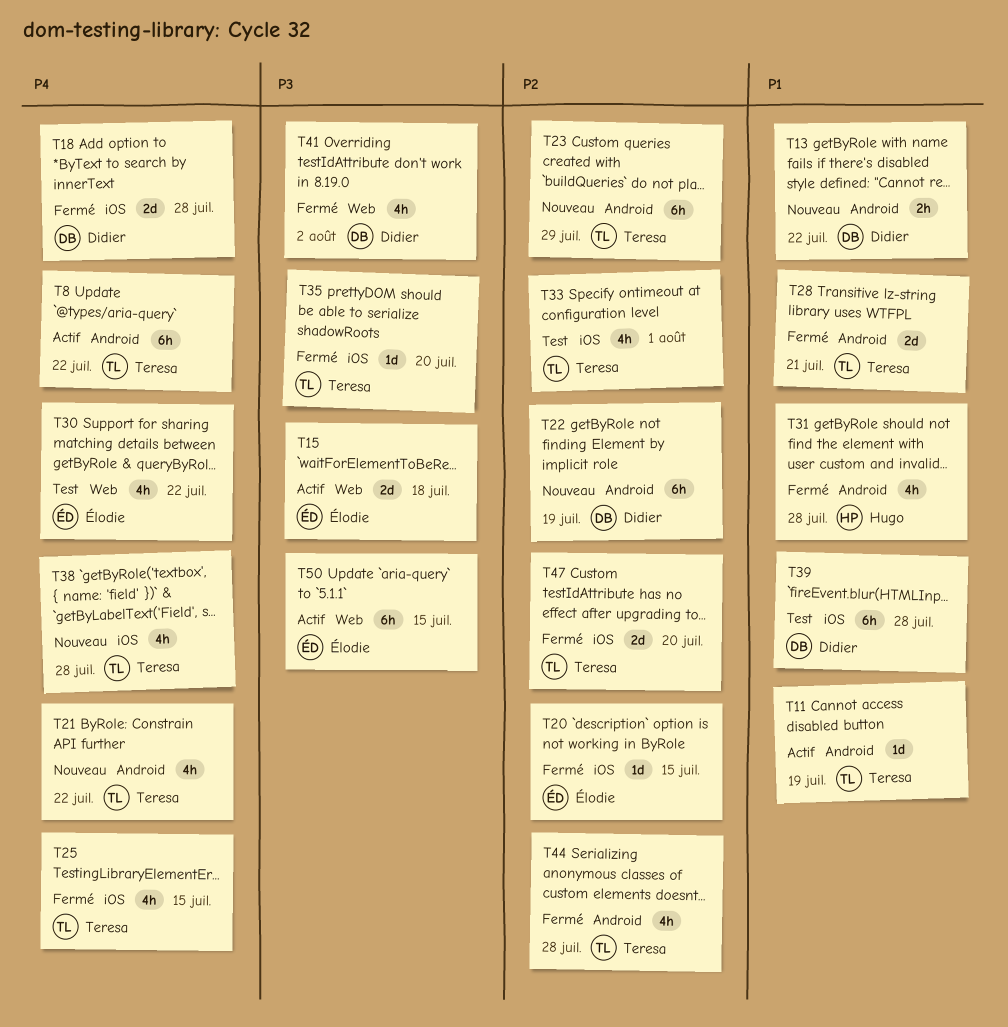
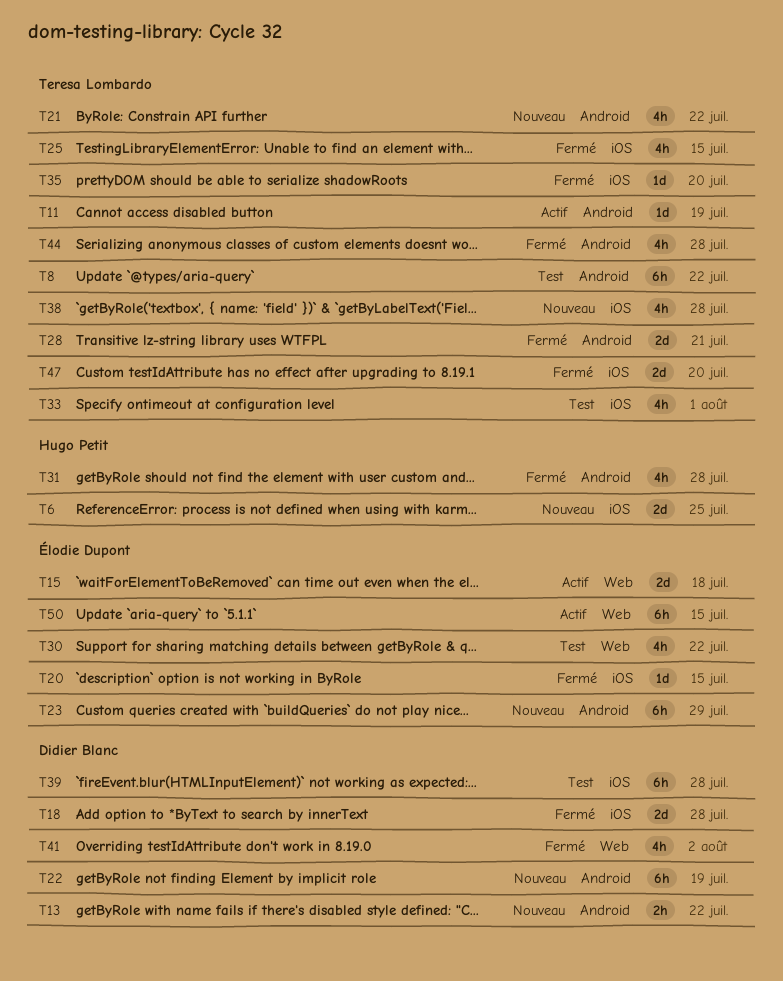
T6: none -> present
T8, status: Actif -> Test
T23, owner: Teresa Lombardo -> Élodie Dupont

